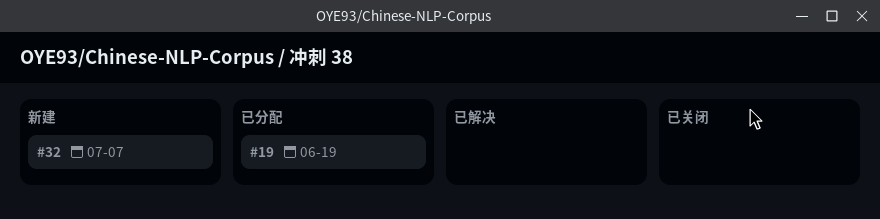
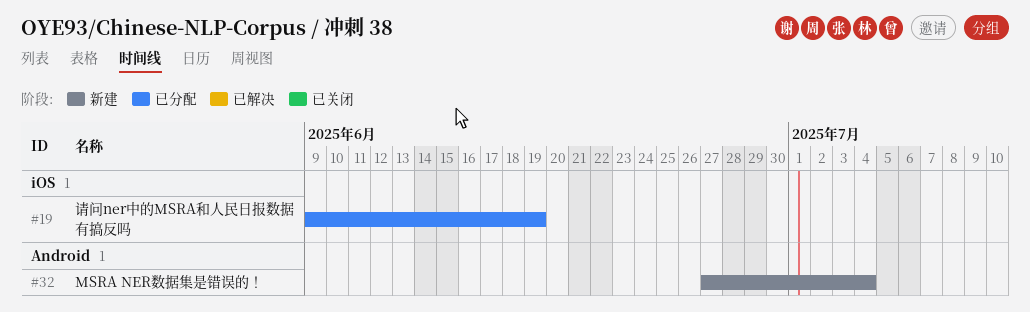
#32, due: Jul 7 -> Jul 4

